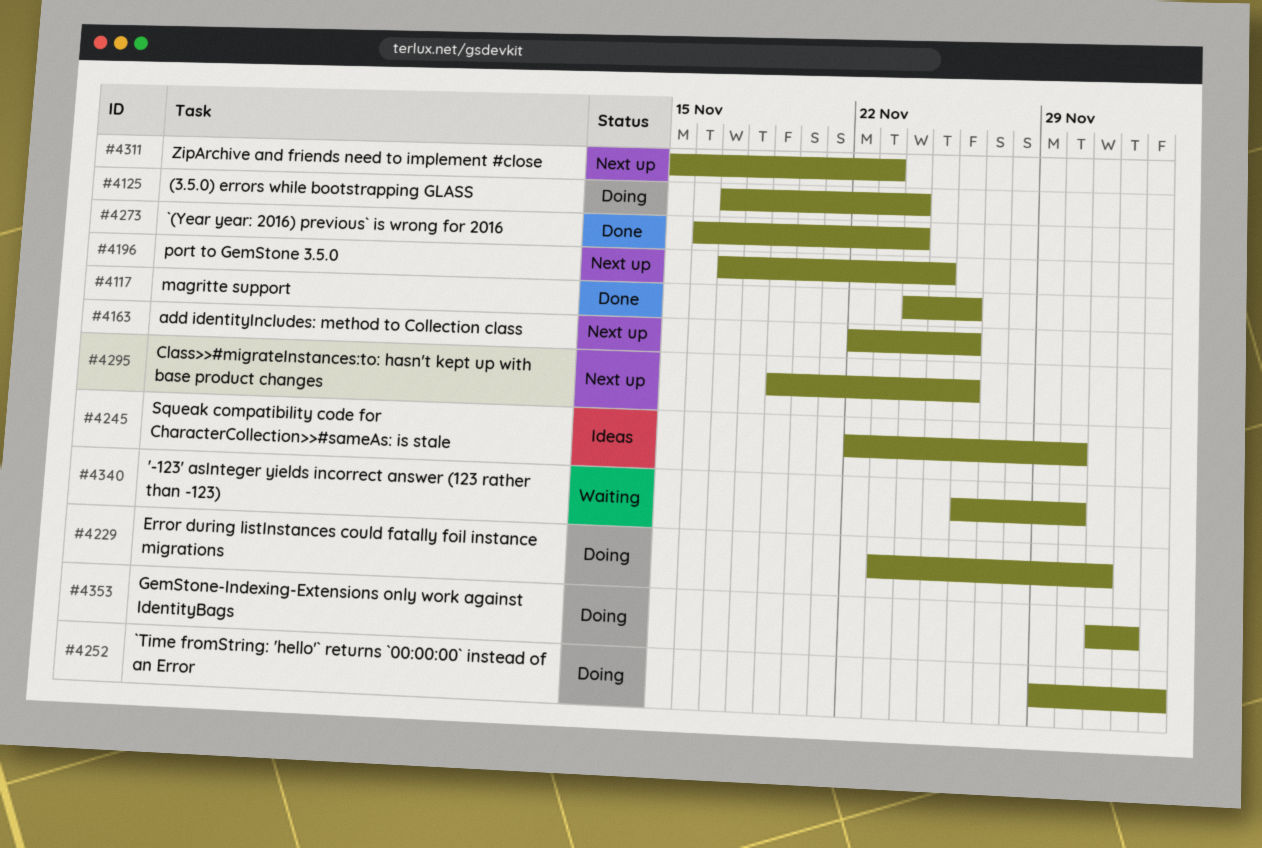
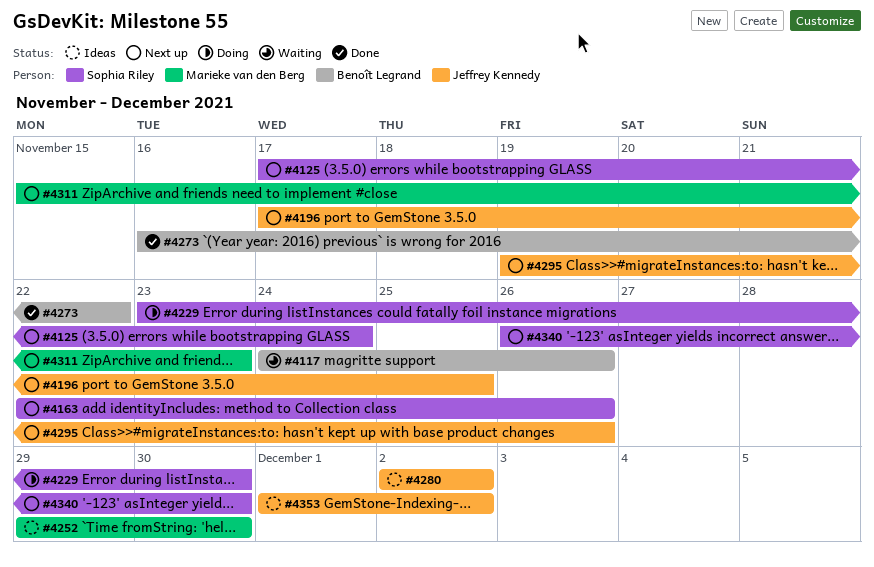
#4117, status: Done -> Waiting
#4125, status: Doing -> Next up
#4229, due: Dec 1 -> Nov 30
#4245: present -> none
#4252, status: Doing -> Ideas
#4252, due: Dec 3 -> Nov 30
#4273, due: Nov 24 -> Nov 22
#4280: none -> present
#4340, status: Waiting -> Next up
#4353, status: Doing -> Ideas

